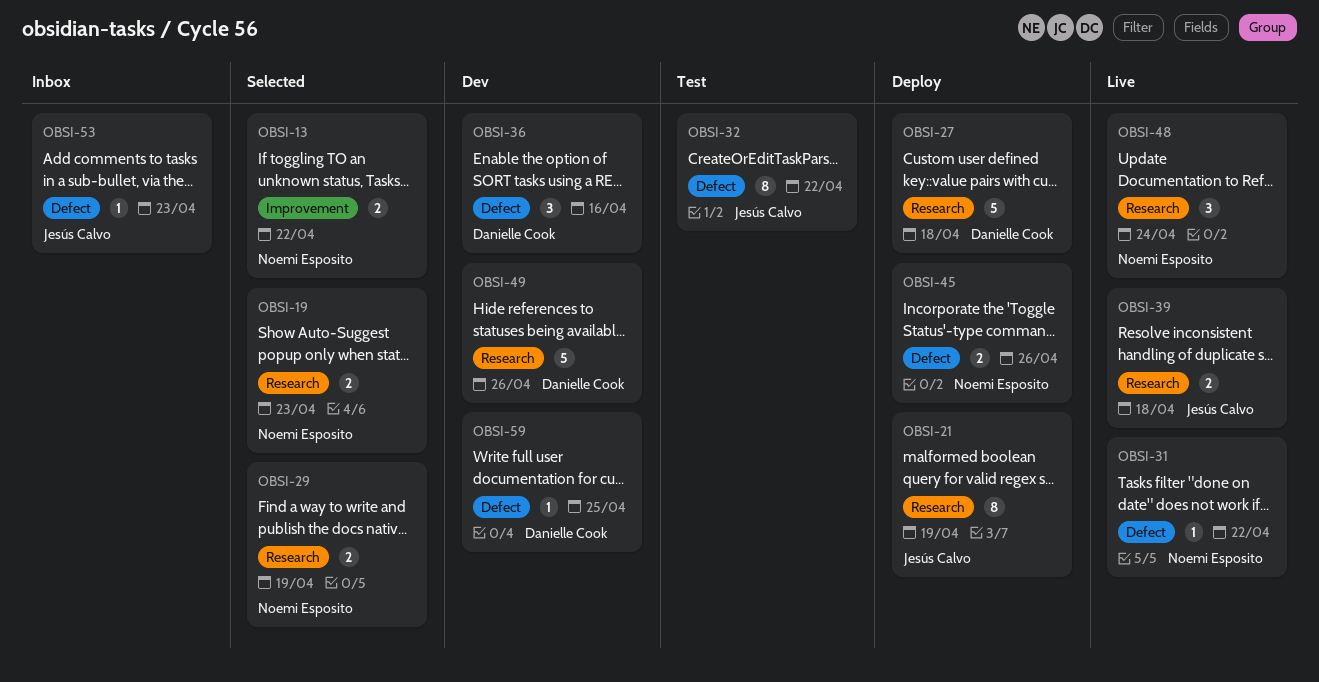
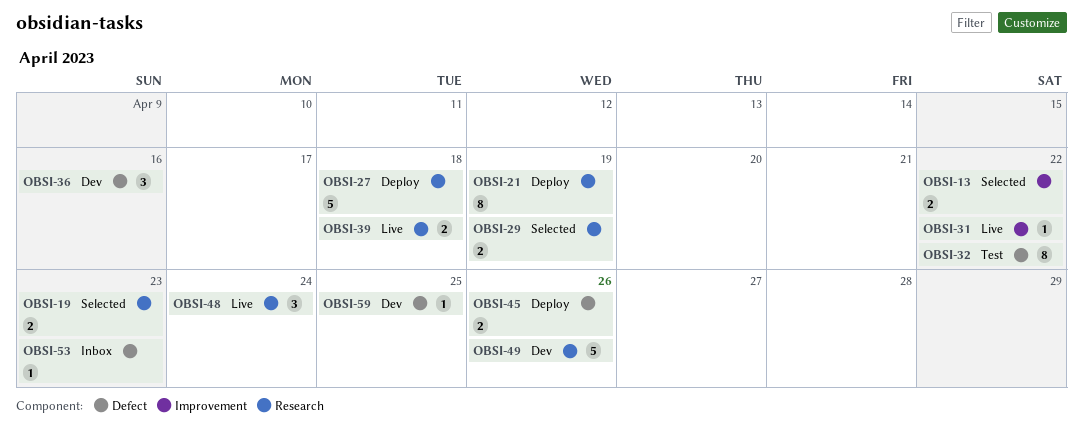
OBSI-31, label: Defect -> Improvement

